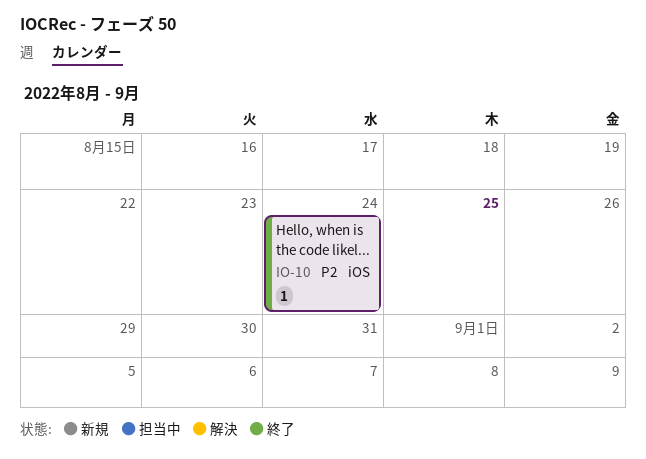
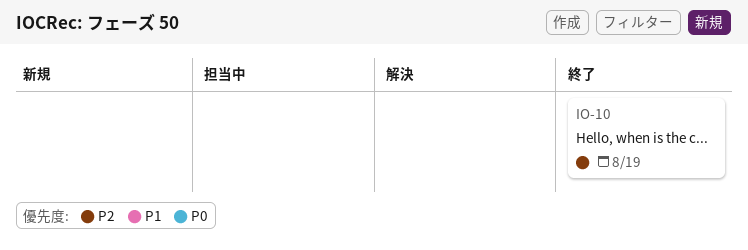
IO-10, due: Aug 24 -> Aug 19

